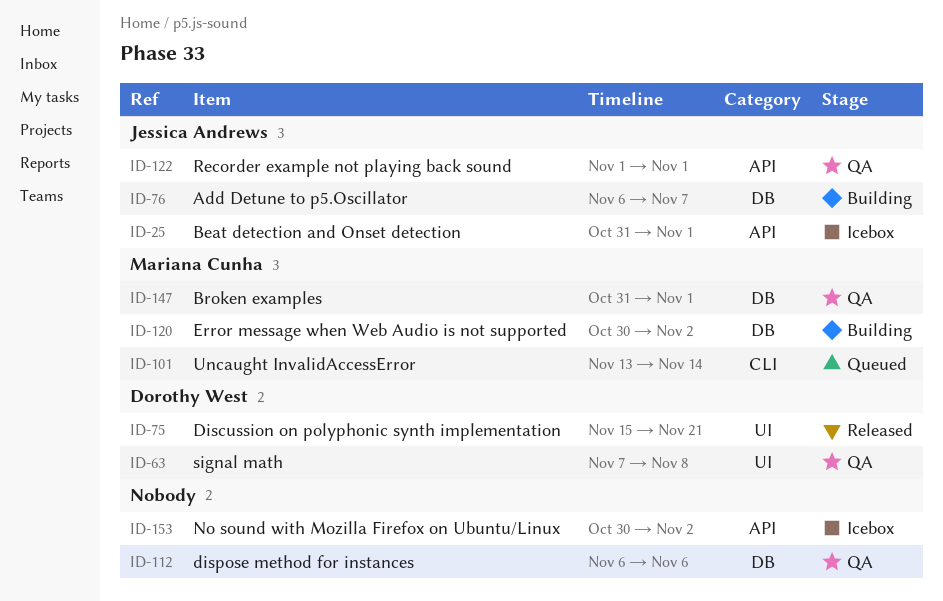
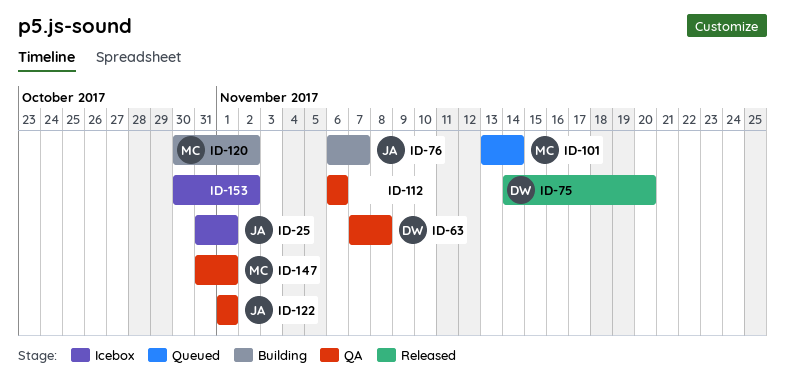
ID-75, start: Nov 15 -> Nov 14
ID-75, due: Nov 21 -> Nov 20

